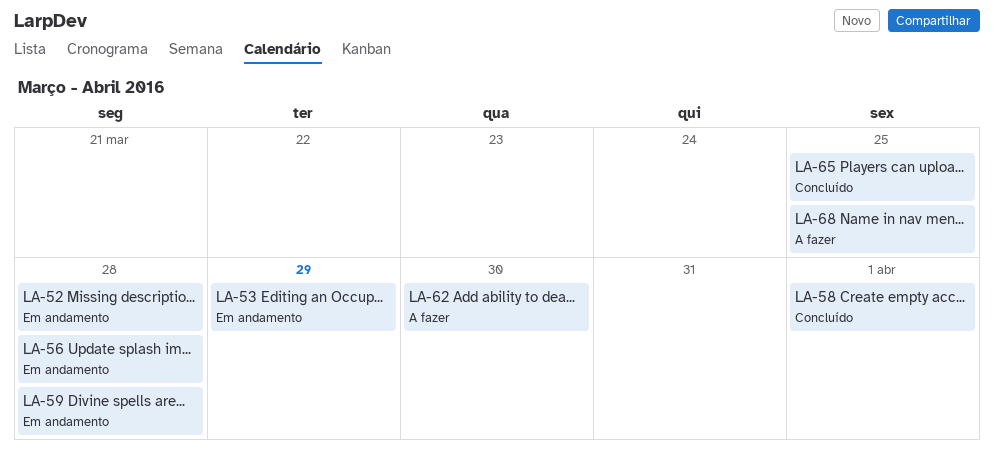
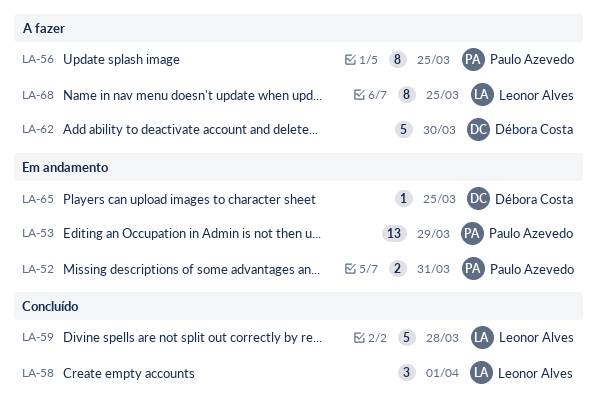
LA-52, due: Mar 28 -> Mar 31
LA-56, status: Em andamento -> A fazer
LA-56, due: Mar 28 -> Mar 25
LA-59, status: Em andamento -> Concluído
LA-65, status: Concluído -> Em andamento

